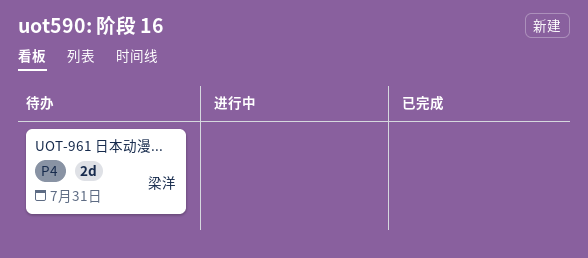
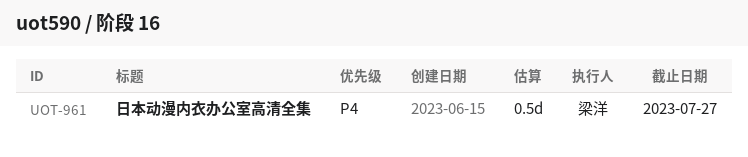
UOT-961, estimate: 2d -> 0.5d
UOT-961, due: Jul 31 -> Jul 27

